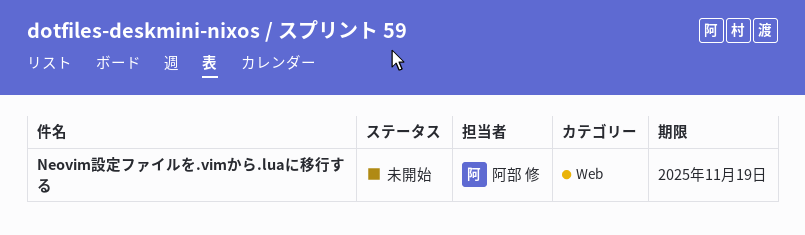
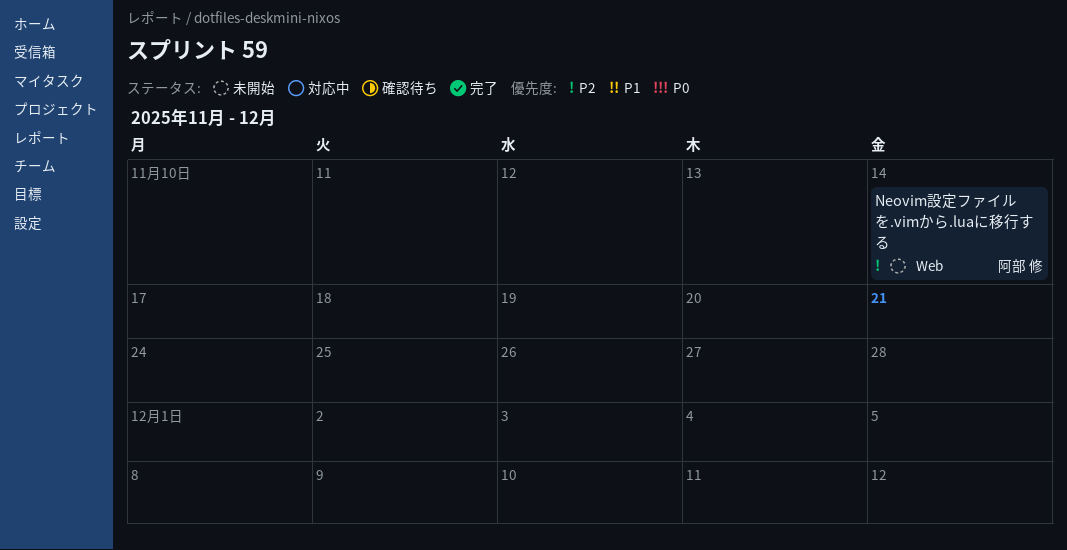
Neovim設定ファイルを.vimから.luaに移行する, due: Nov 19 -> Nov 14

